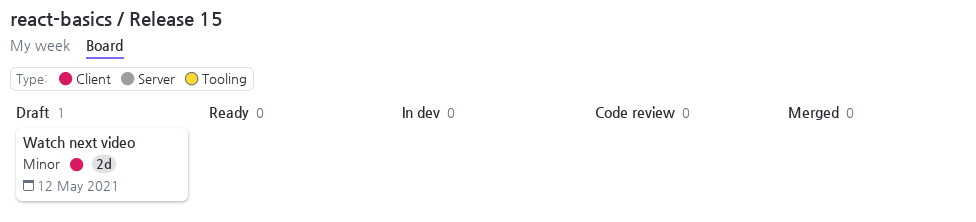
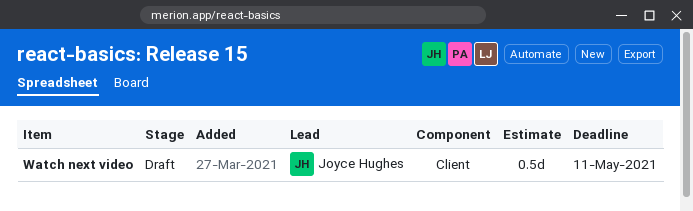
Watch next video, estimate: 2d -> 0.5d
Watch next video, due: May 12 -> May 11

